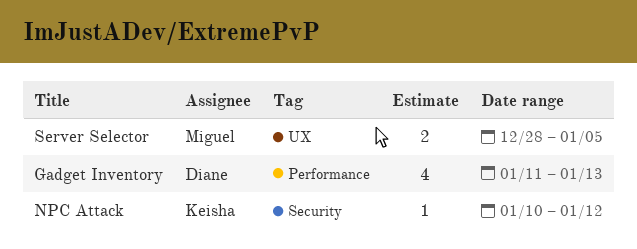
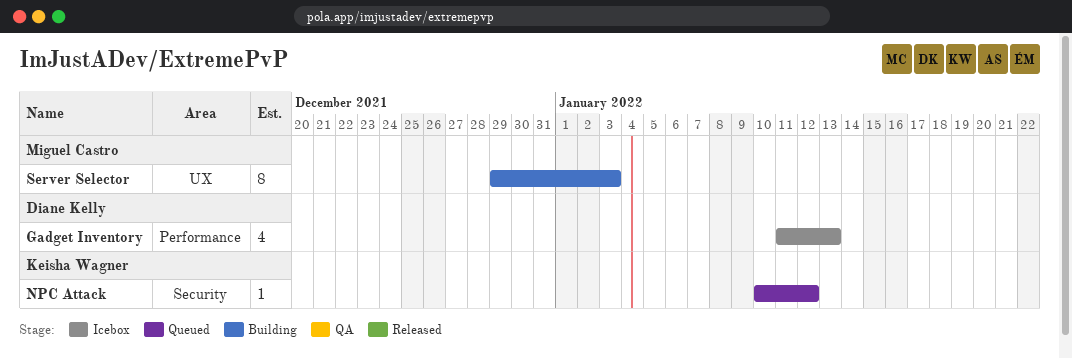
Server Selector, estimate: 2 -> 8
Server Selector, start: Dec 28 -> Dec 29
Server Selector, due: Jan 5 -> Jan 3

